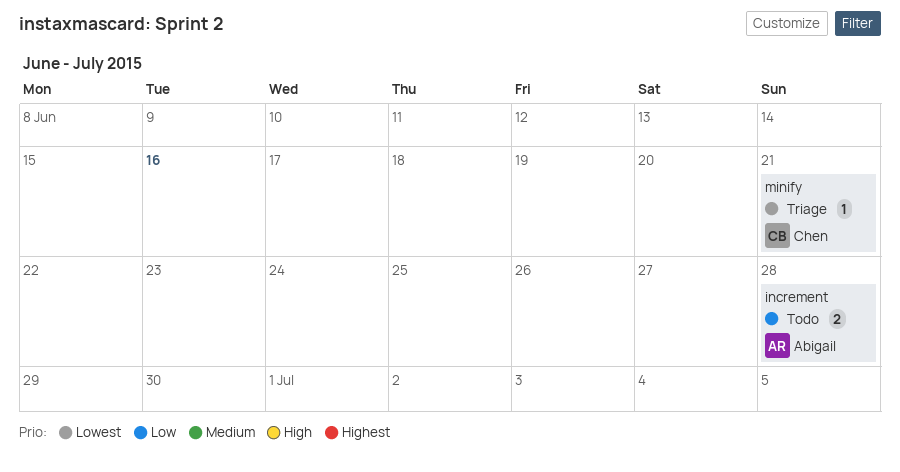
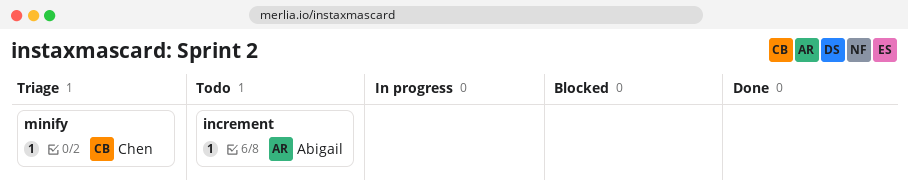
increment, estimate: 2 -> 1

